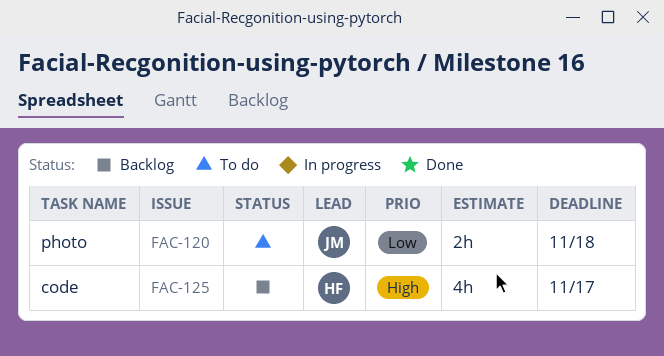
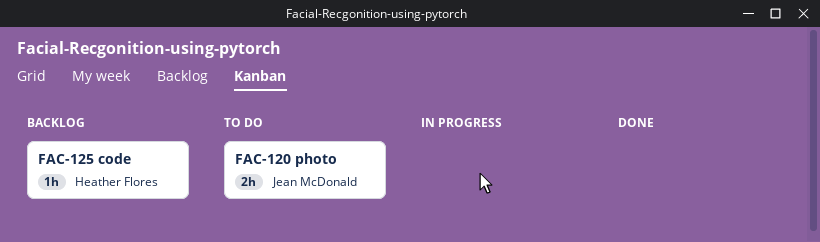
FAC-125, estimate: 4h -> 1h

